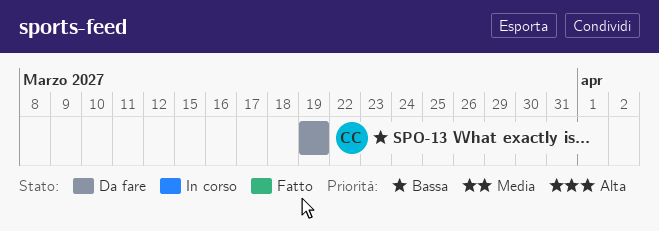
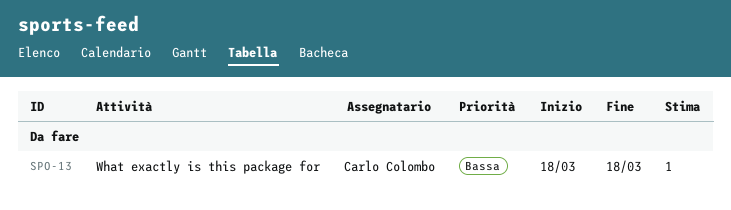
SPO-13, start: Mar 19 -> Mar 18
SPO-13, due: Mar 19 -> Mar 18

